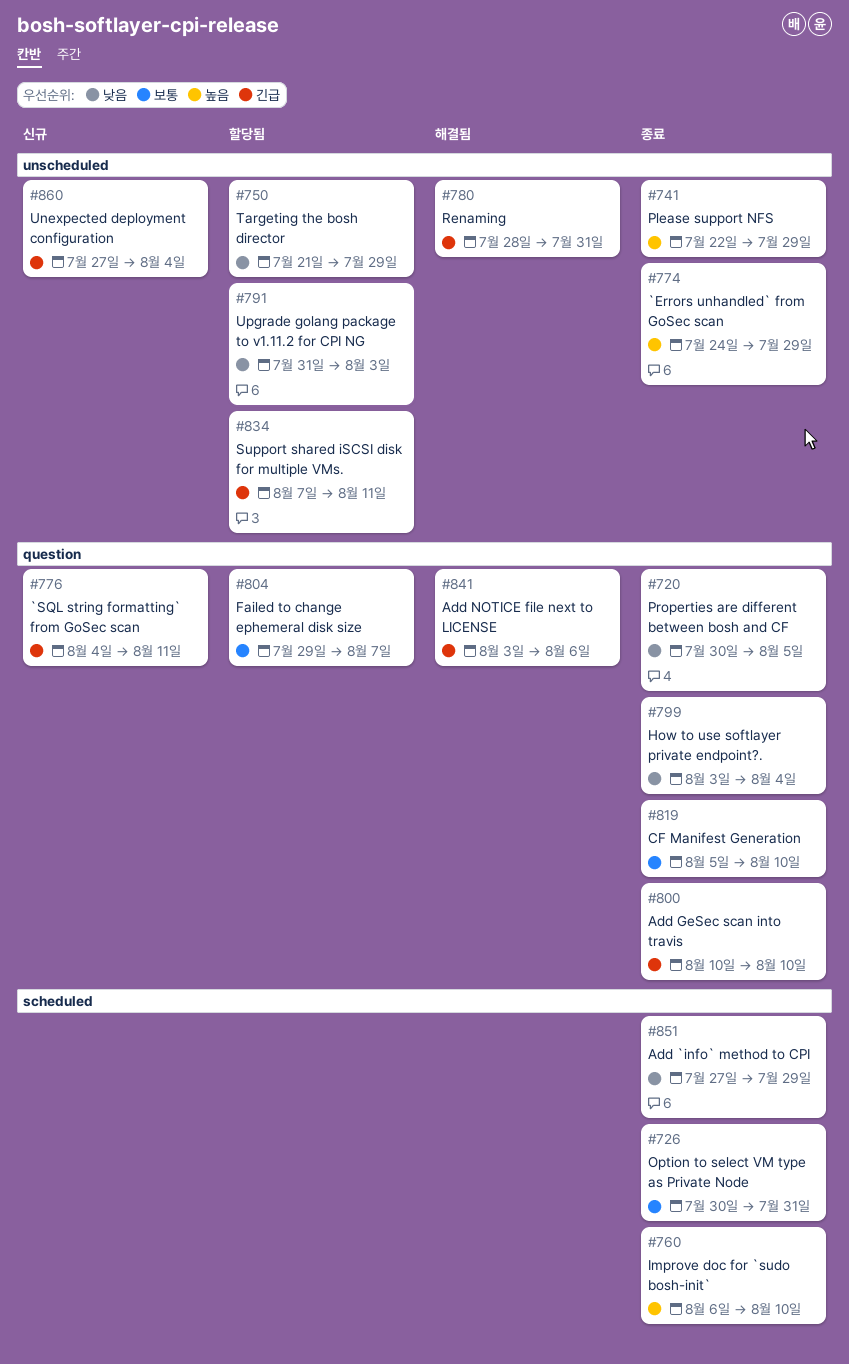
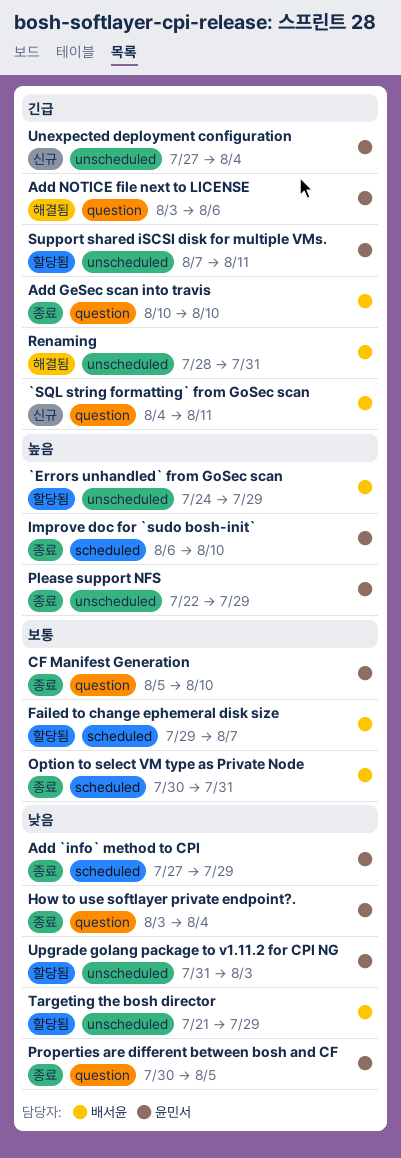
`Errors unhandled` from GoSec scan, status: 종료 -> 할당됨
Failed to change ephemeral disk size, label: question -> scheduled

